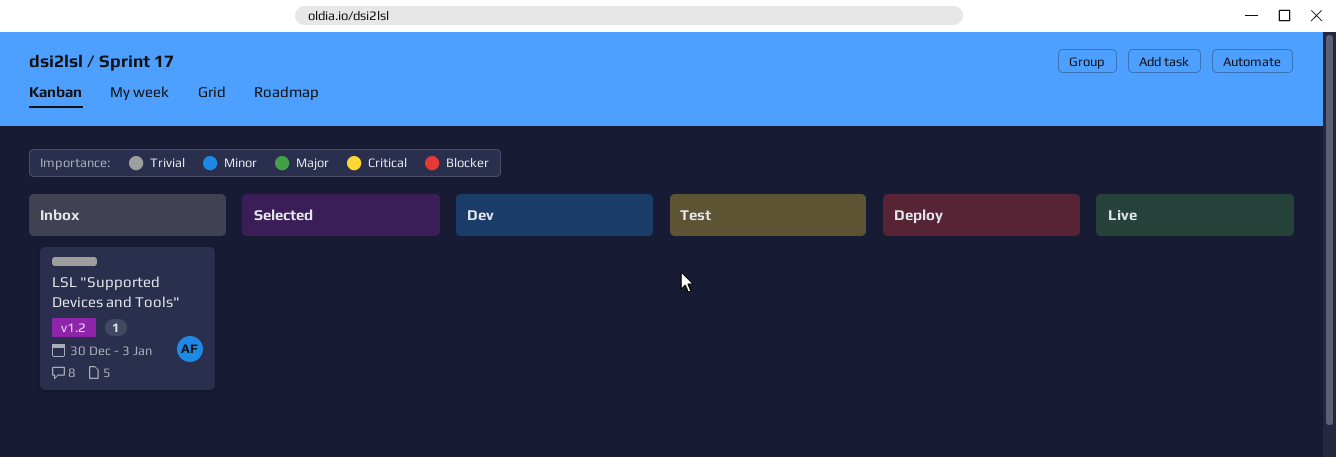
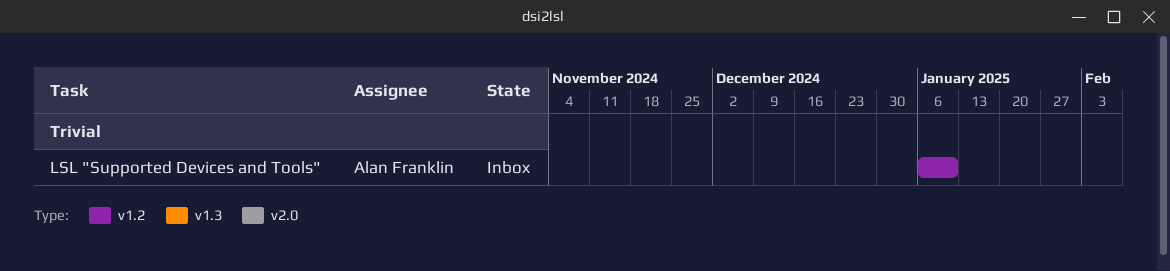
LSL "Supported Devices and Tools", start: Dec 30 -> Jan 6
LSL "Supported Devices and Tools", due: Jan 3 -> Jan 10

